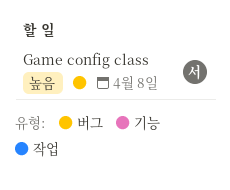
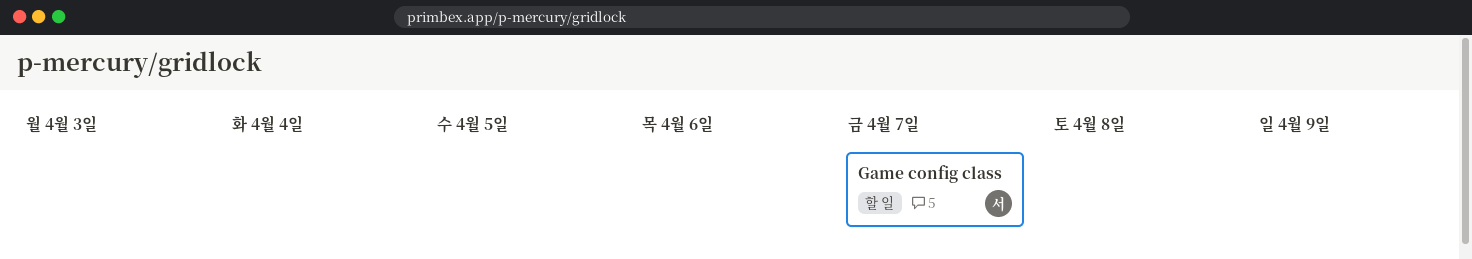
Game config class, due: Apr 8 -> Apr 7

